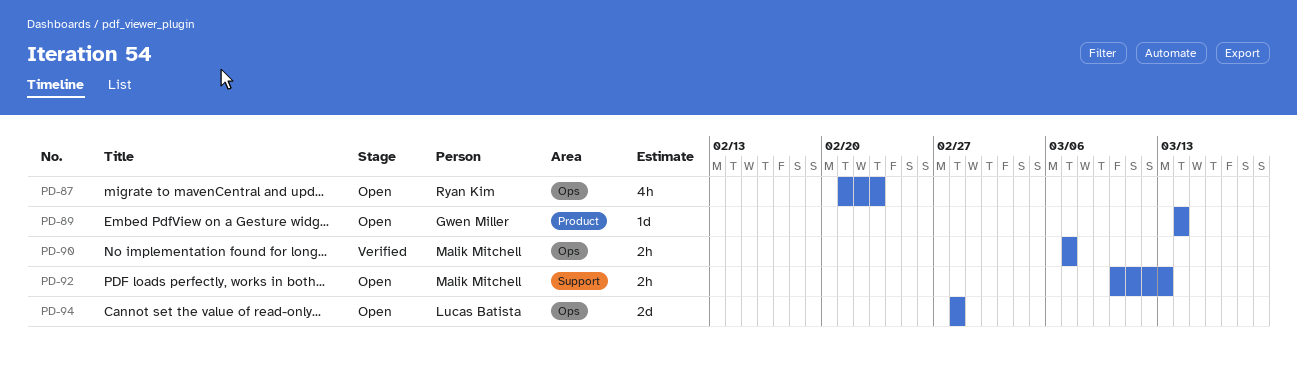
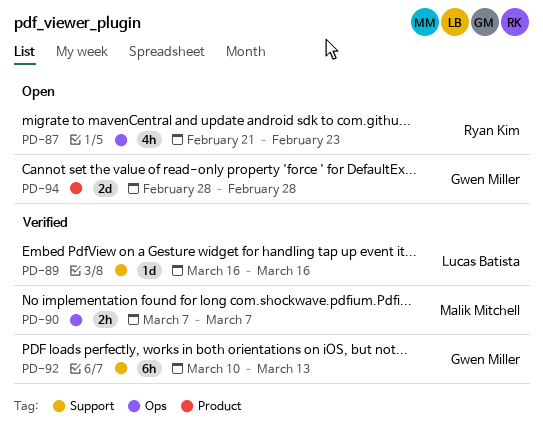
PD-89, status: Open -> Verified
PD-89, owner: Gwen Miller -> Lucas Batista
PD-89, label: Product -> Support
PD-89, start: Mar 14 -> Mar 16
PD-89, due: Mar 14 -> Mar 16
PD-92, status: Open -> Verified
PD-92, owner: Malik Mitchell -> Gwen Miller
PD-92, estimate: 2h -> 6h
PD-94, owner: Lucas Batista -> Gwen Miller
PD-94, label: Ops -> Product

